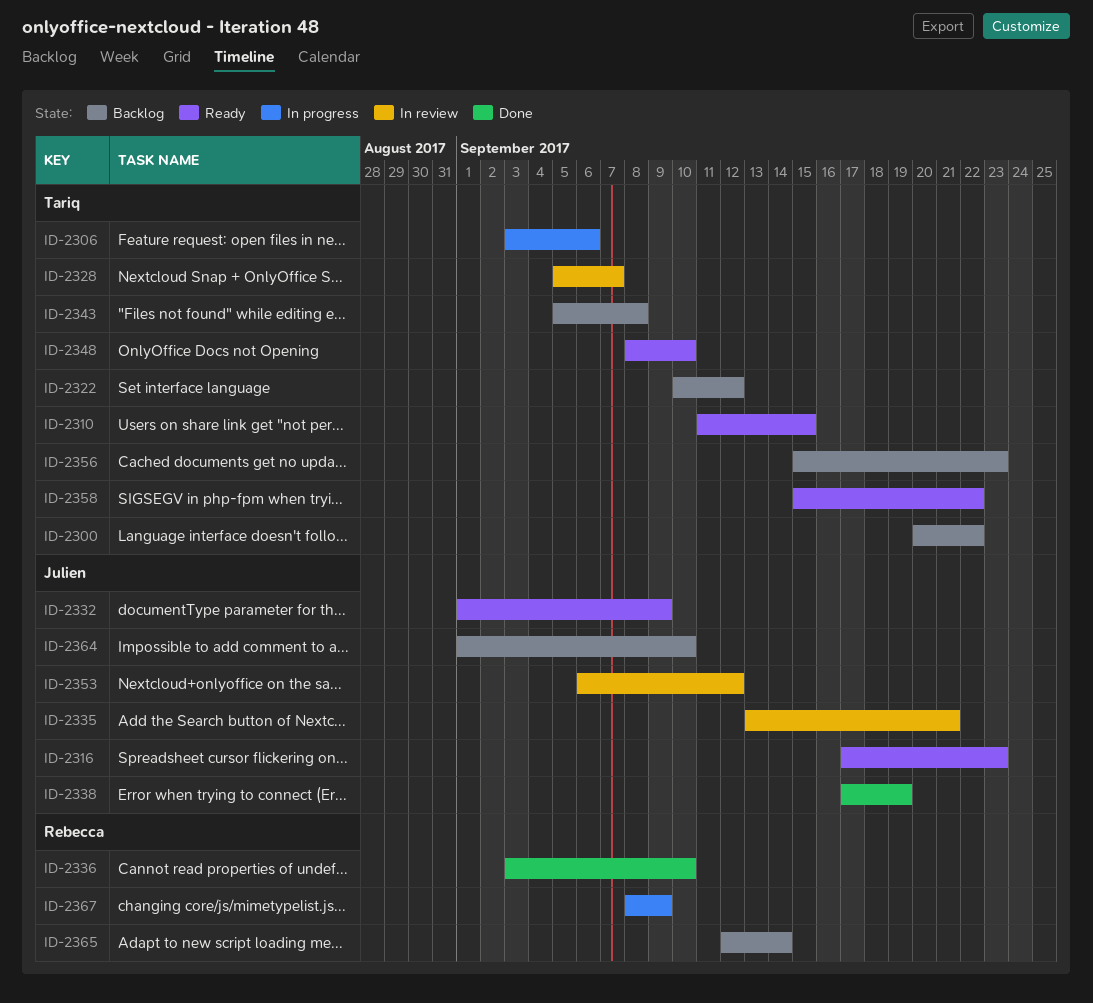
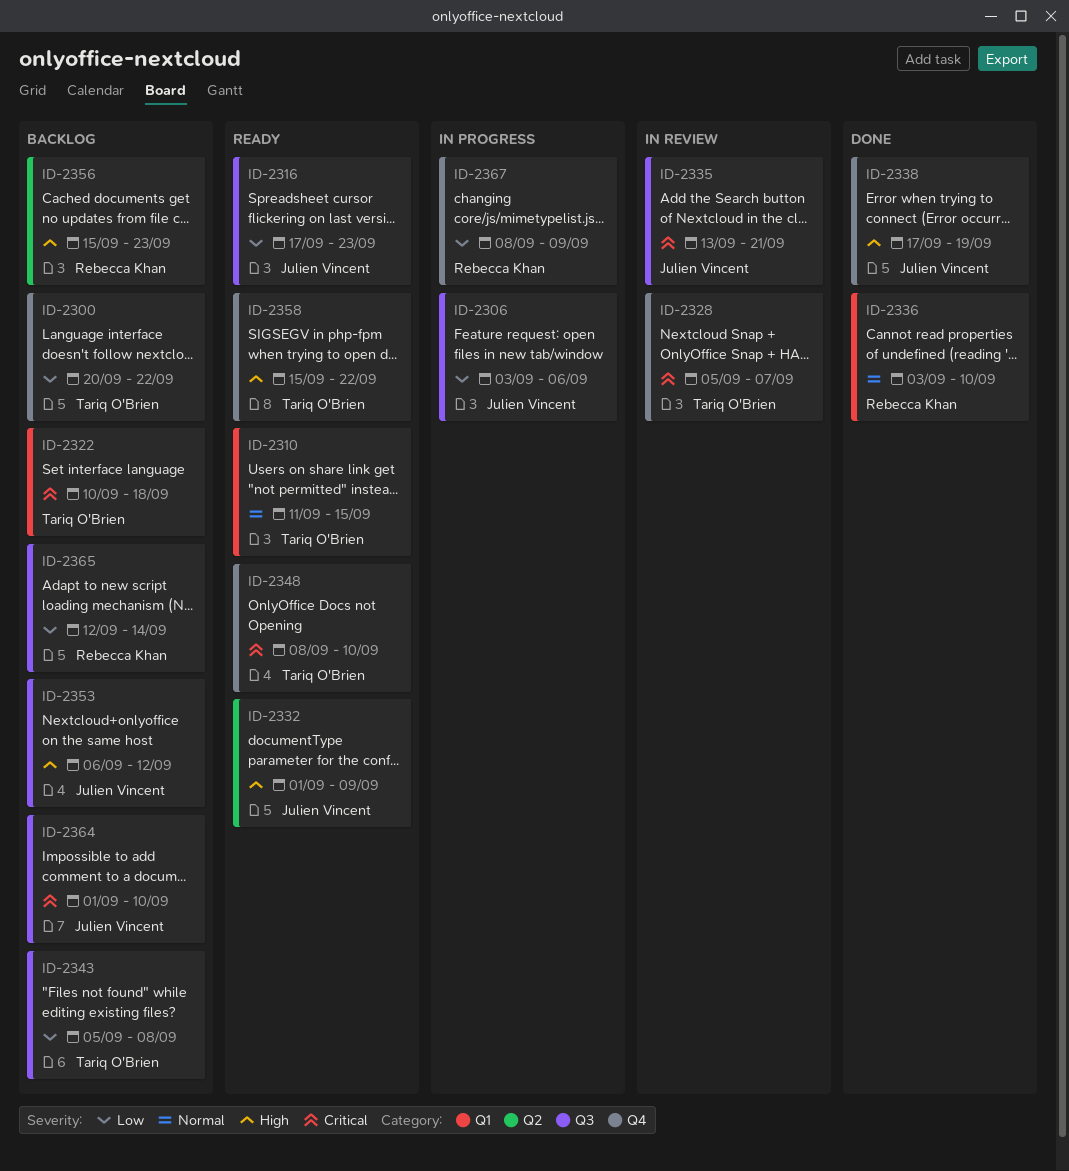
ID-2306, owner: Tariq O'Brien -> Julien Vincent
ID-2322, due: Sep 12 -> Sep 18
ID-2353, status: In review -> Backlog
ID-2356, owner: Tariq O'Brien -> Rebecca Khan

